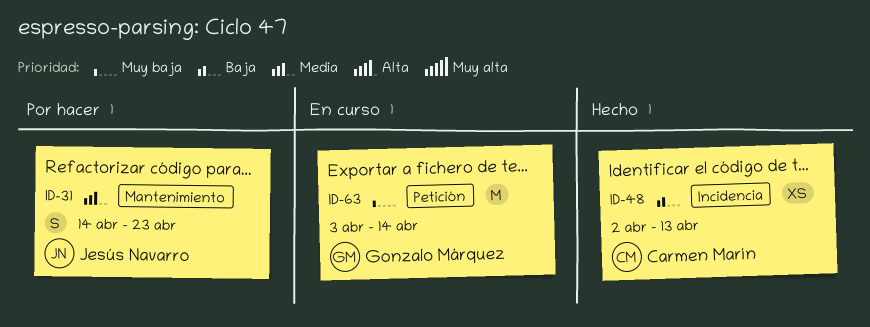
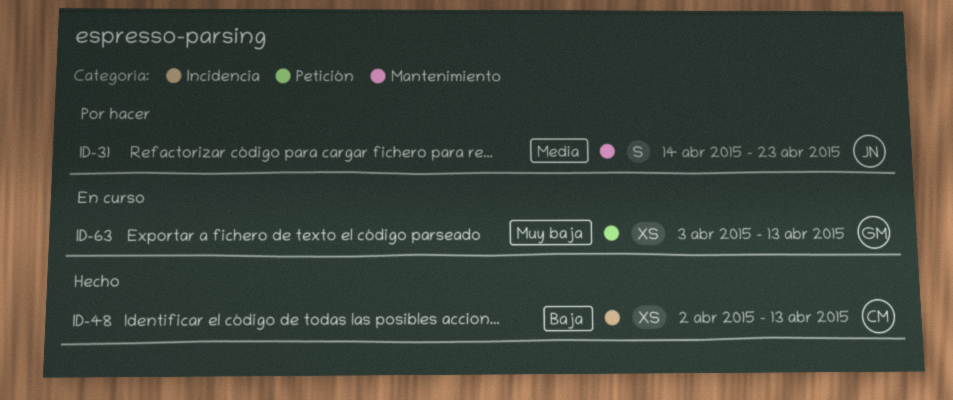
ID-63, estimate: M -> XS
ID-63, due: Apr 14 -> Apr 13

